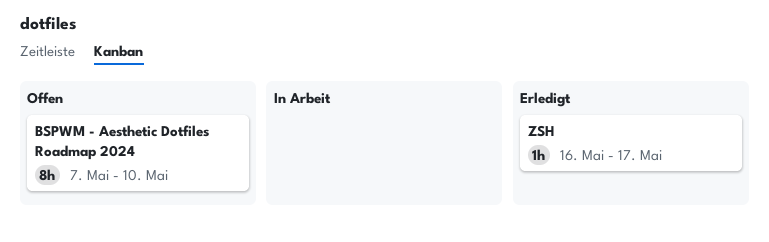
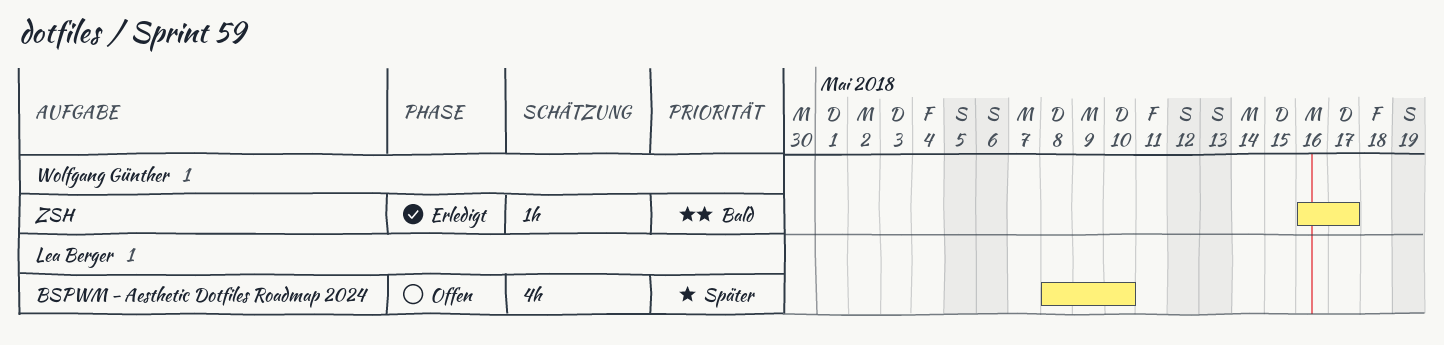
BSPWM - Aesthetic Dotfiles Roadmap 2024, estimate: 8h -> 4h
BSPWM - Aesthetic Dotfiles Roadmap 2024, start: May 7 -> May 8

